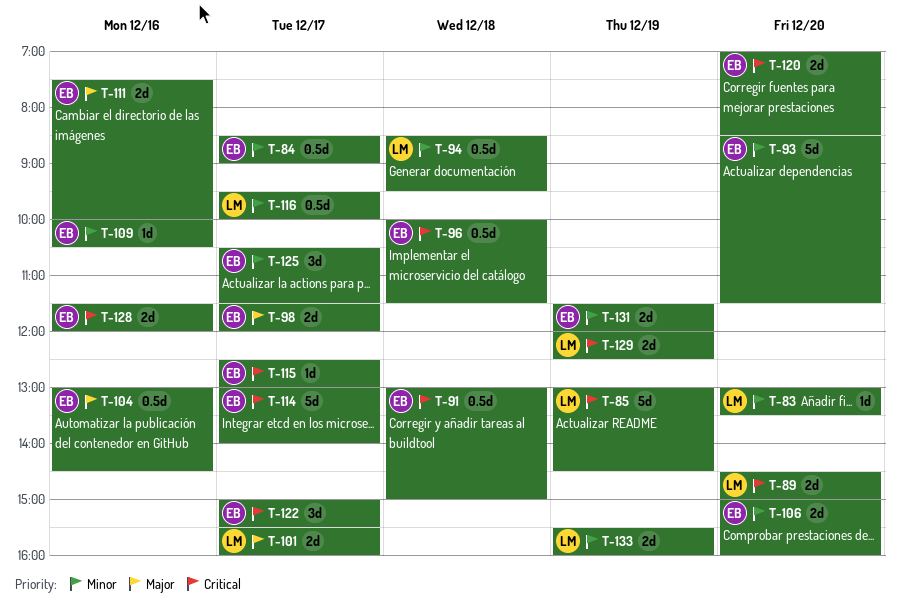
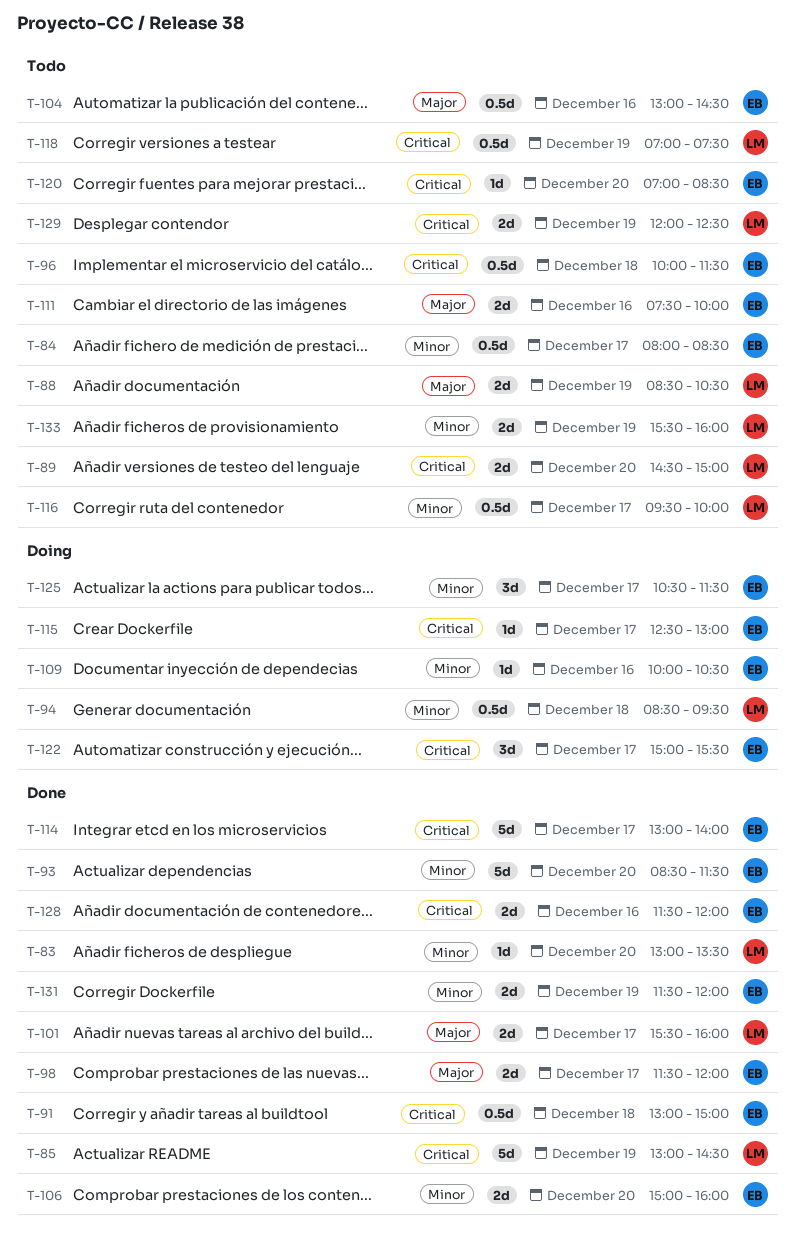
T-84, begins: 08:30 -> 08:00
T-84, ends: 09:00 -> 08:30
T-88: none -> present
T-118: none -> present
T-120, estimate: 2d -> 1d

